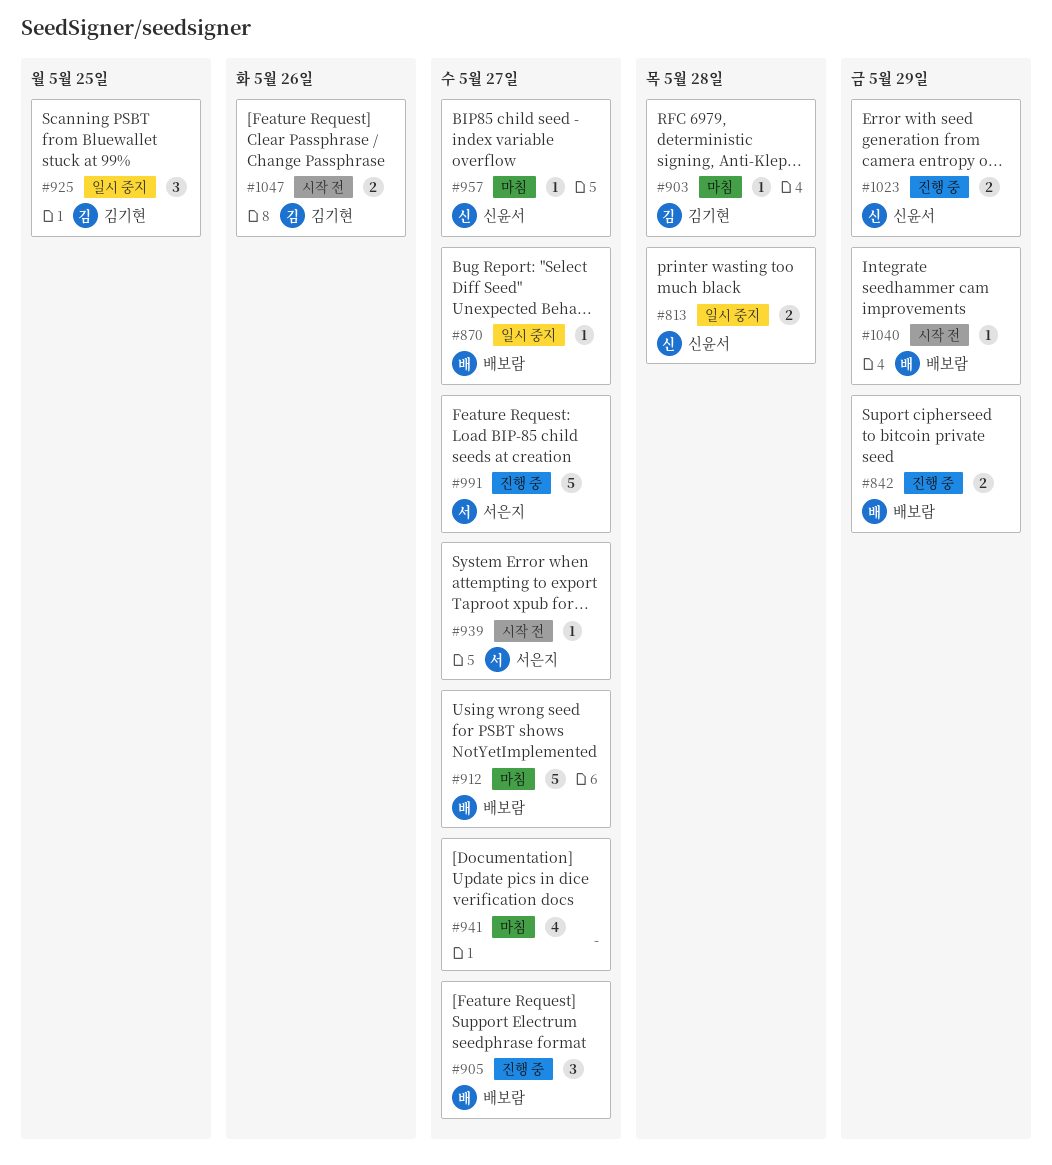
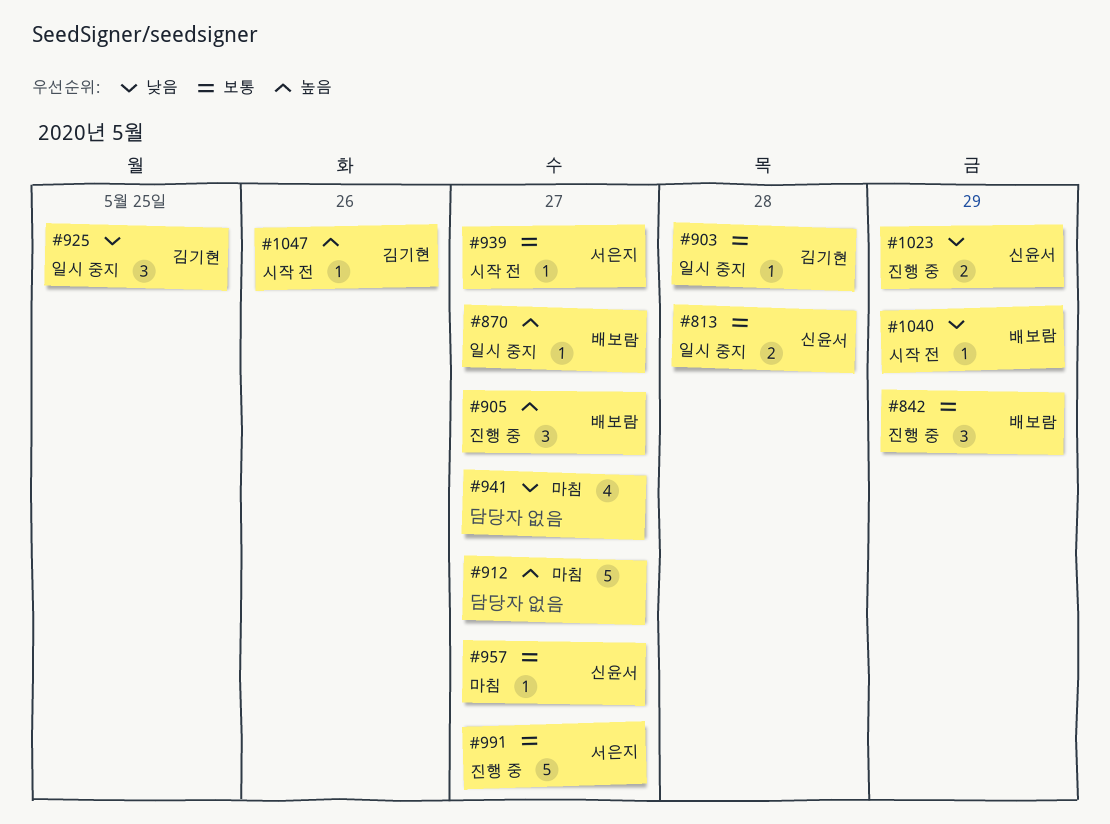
#842, estimate: 2 -> 3
#903, status: 마침 -> 일시 중지
#912, owner: 배보람 -> none
#1047, estimate: 2 -> 1

